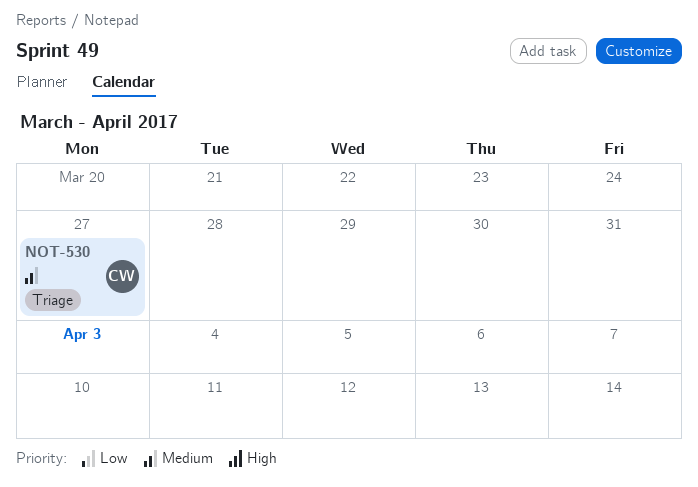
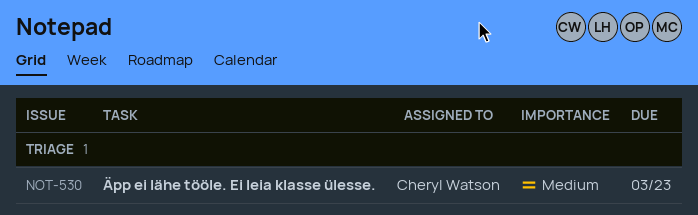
NOT-530, due: Mar 27 -> Mar 23

